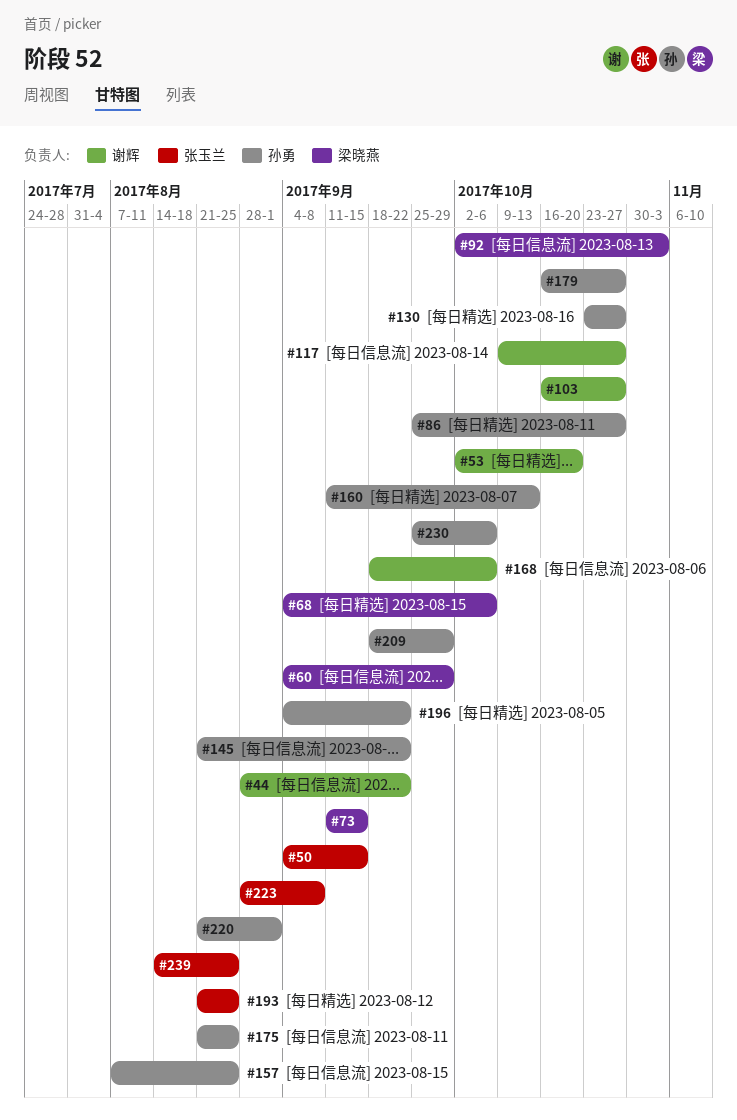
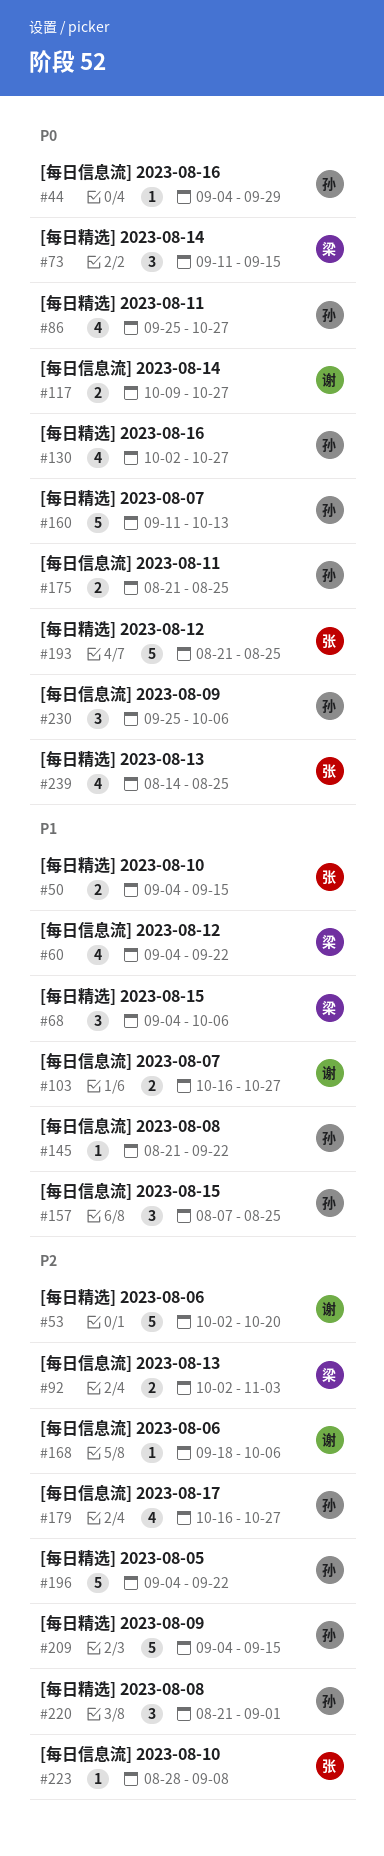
#44, owner: 谢辉 -> 孙勇
#44, start: Aug 28 -> Sep 4
#44, due: Sep 22 -> Sep 29
#60, due: Sep 29 -> Sep 22
#130, start: Oct 23 -> Oct 2
#209, start: Sep 18 -> Sep 4
#209, due: Sep 29 -> Sep 15

